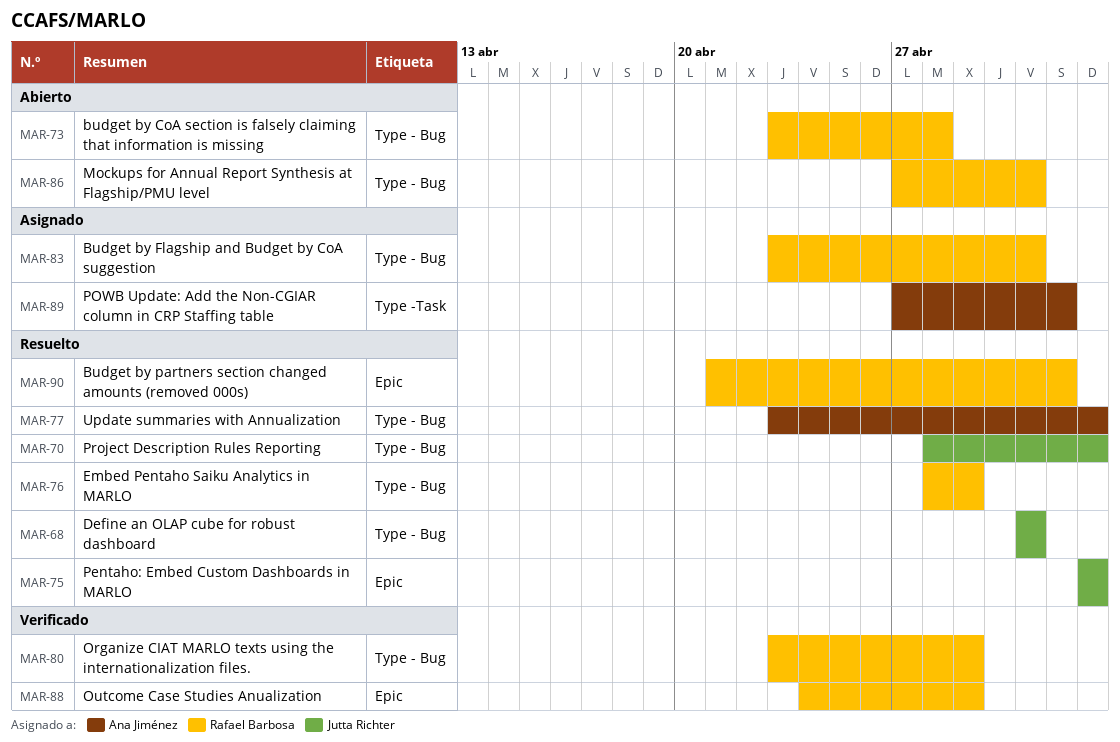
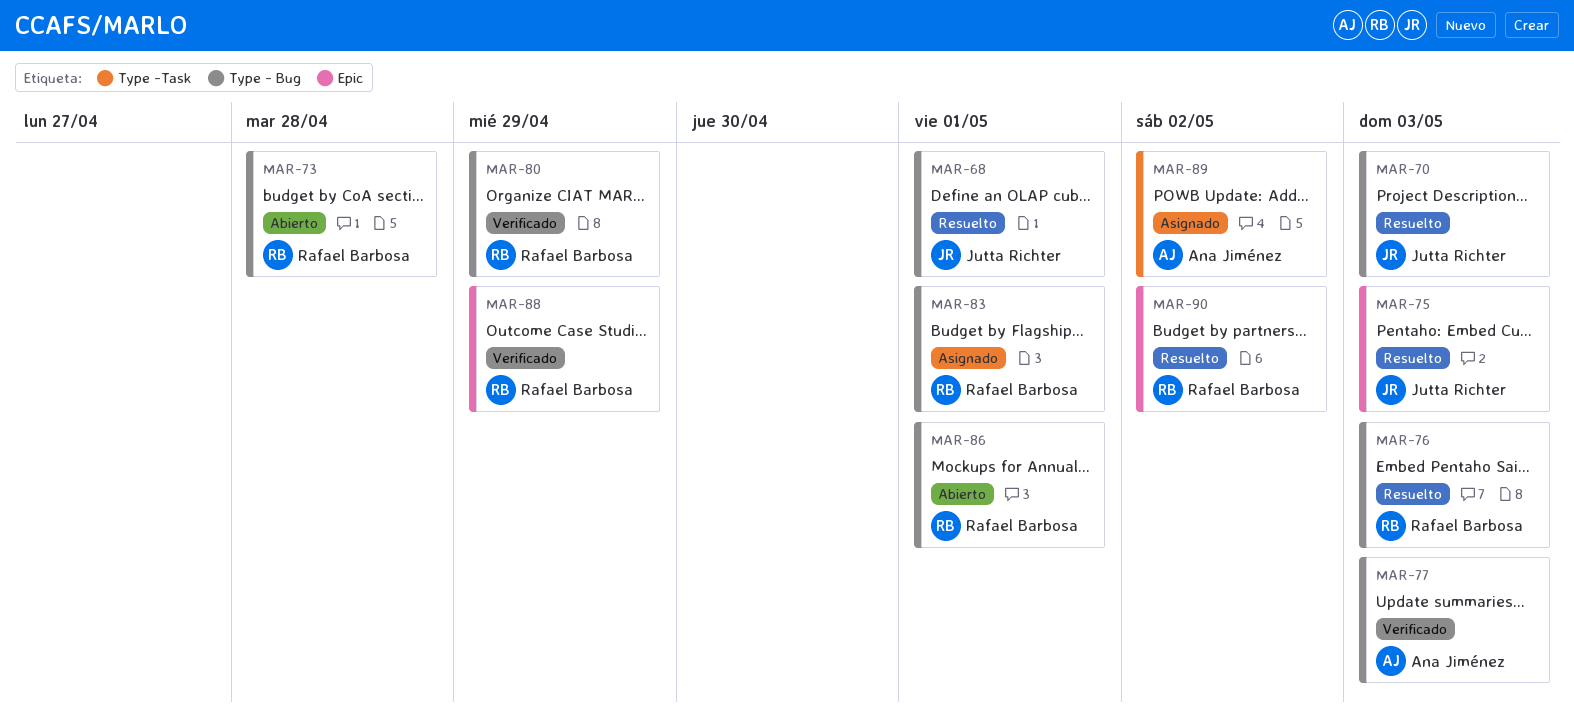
MAR-76, due: Apr 29 -> May 3
MAR-77, status: Resuelto -> Verificado

